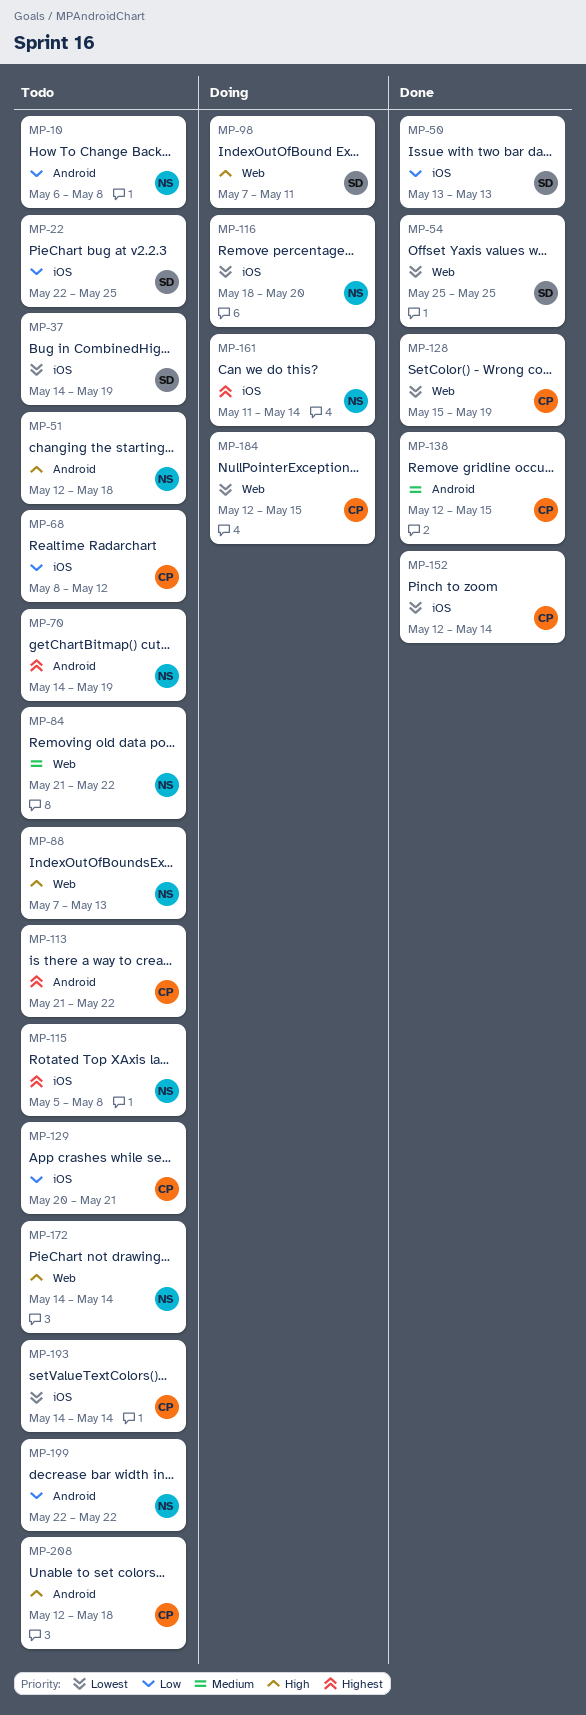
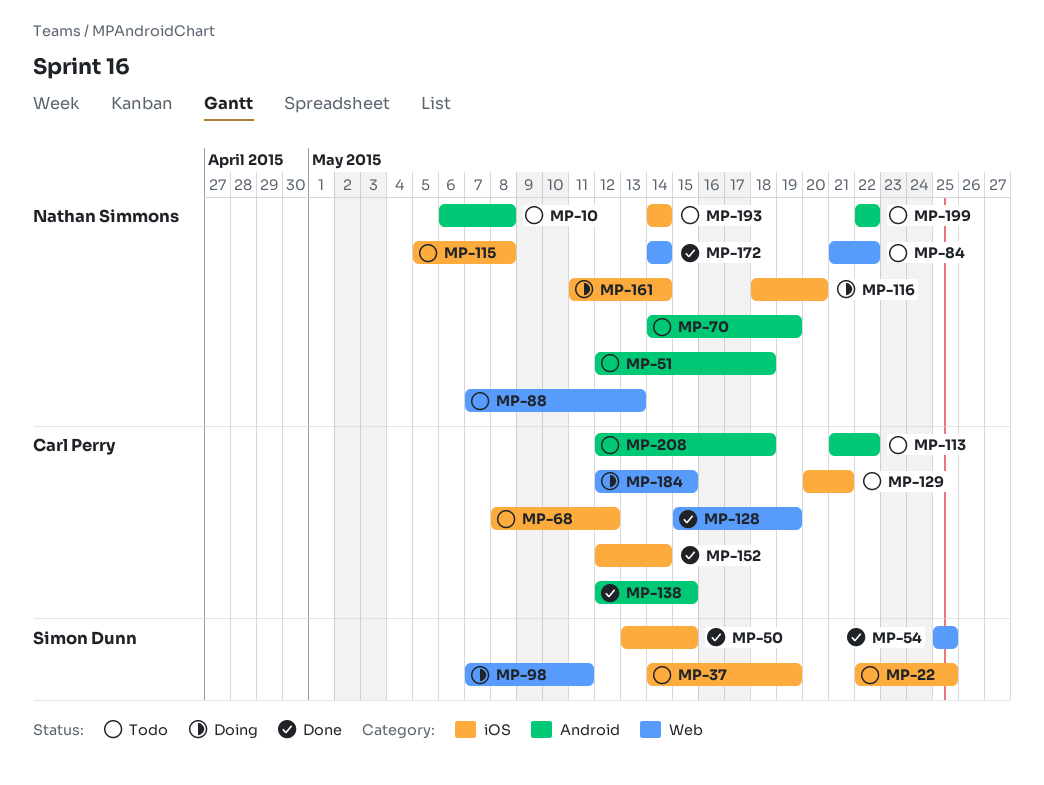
MP-50, due: May 13 -> May 15
MP-172, status: Todo -> Done
MP-193, owner: Carl Perry -> Nathan Simmons

